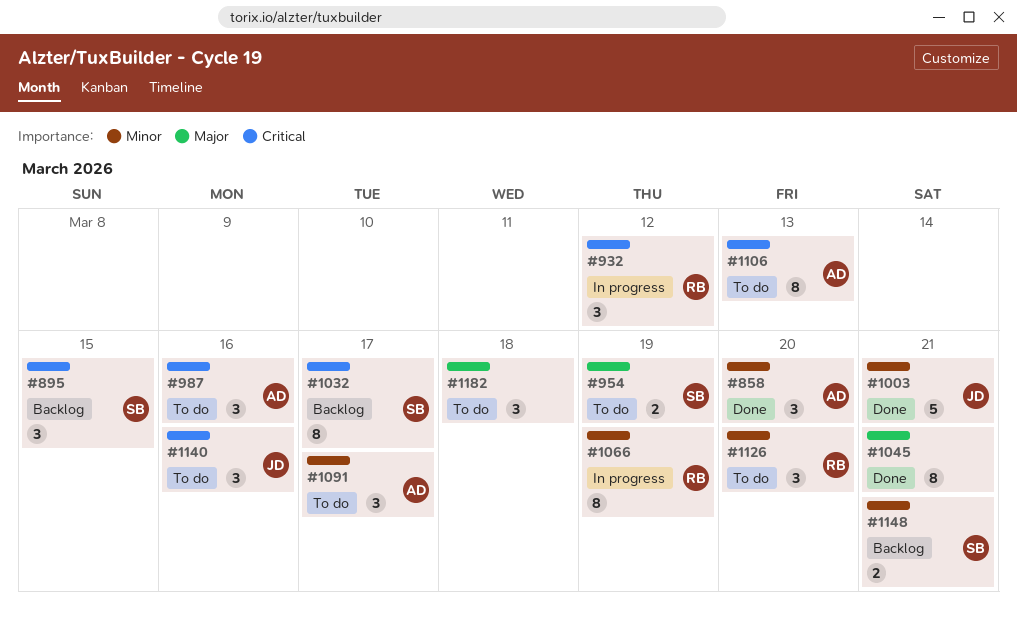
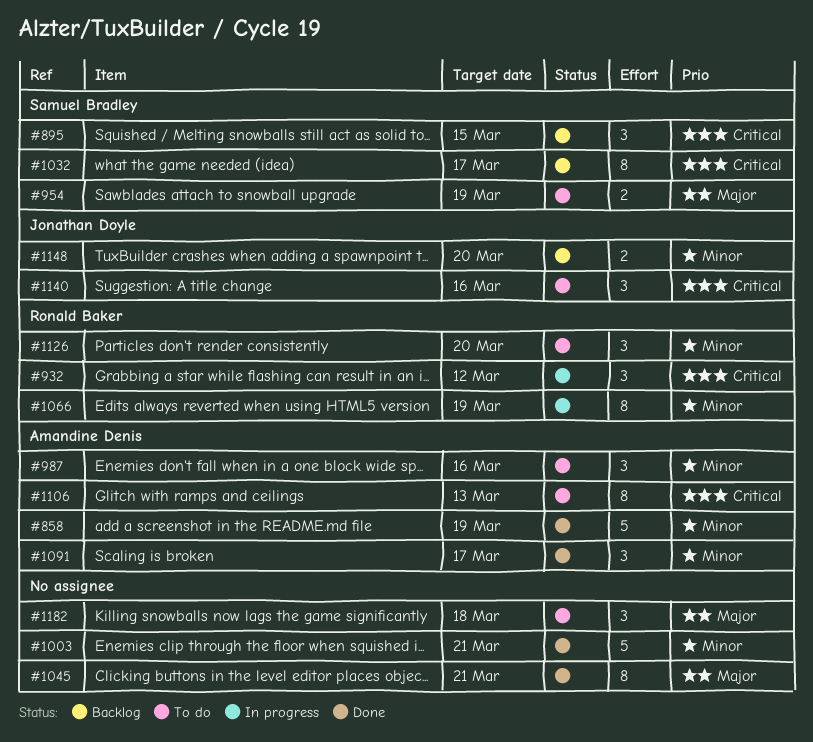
#858, estimate: 3 -> 5
#858, due: Mar 20 -> Mar 19
#987, priority: Critical -> Minor
#1003, owner: Jonathan Doyle -> none
#1091, status: To do -> Done
#1148, owner: Samuel Bradley -> Jonathan Doyle
#1148, due: Mar 21 -> Mar 20

